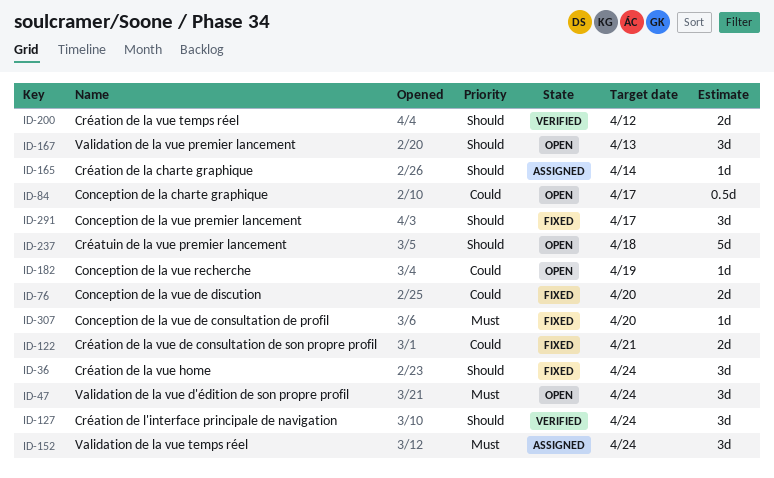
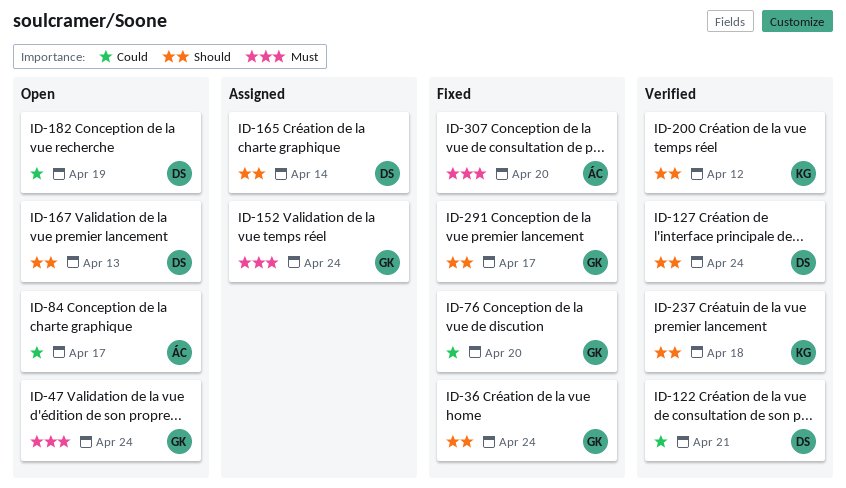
ID-122, status: Fixed -> Verified
ID-237, status: Open -> Verified

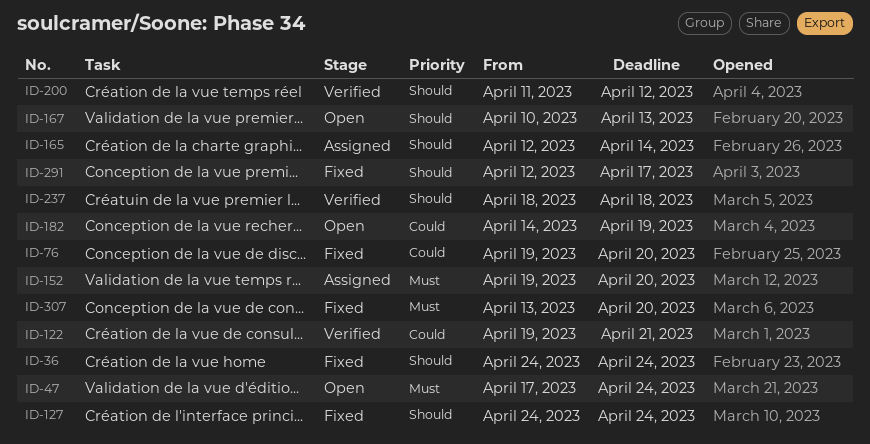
ID-84: present -> none
ID-127, status: Verified -> Fixed
ID-152, due: Apr 24 -> Apr 20

